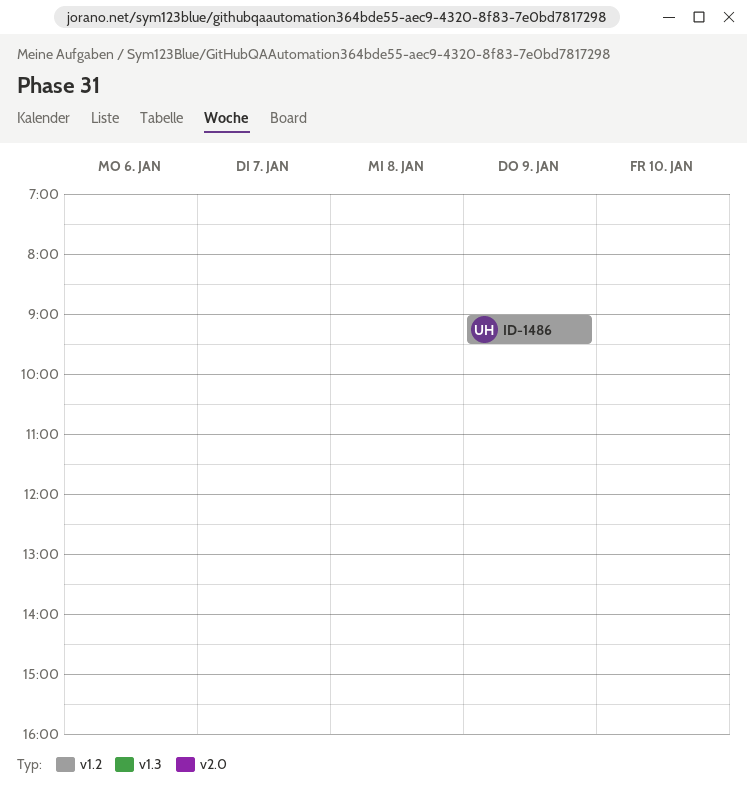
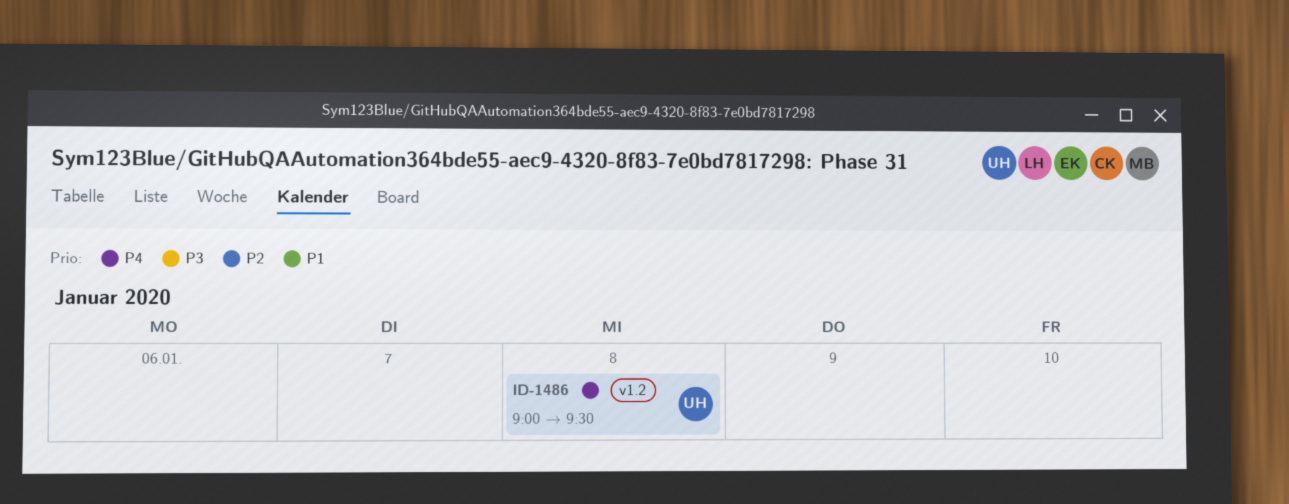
ID-1486, day: Jan 9 -> Jan 8

